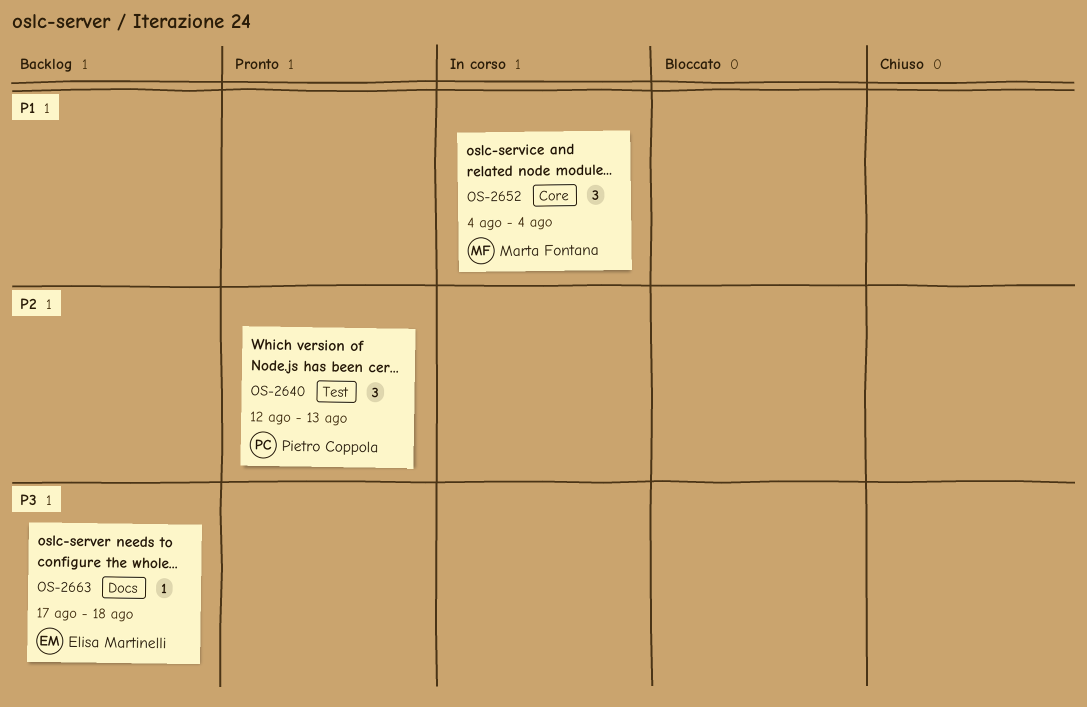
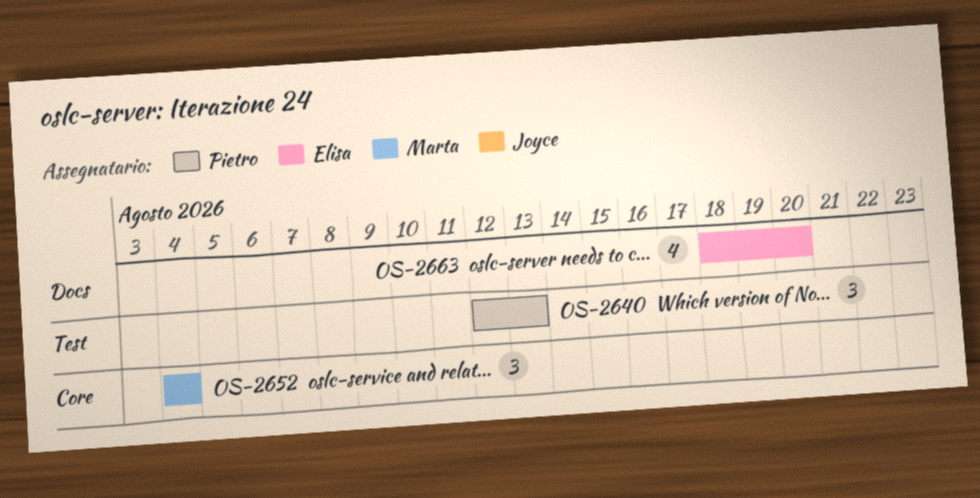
OS-2663, estimate: 1 -> 4
OS-2663, start: Aug 17 -> Aug 18
OS-2663, due: Aug 18 -> Aug 20

